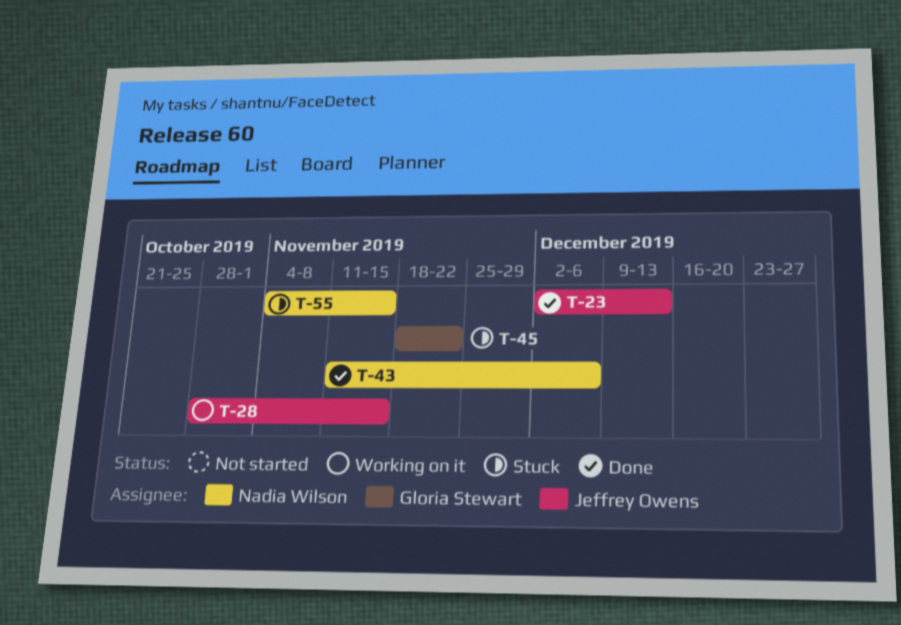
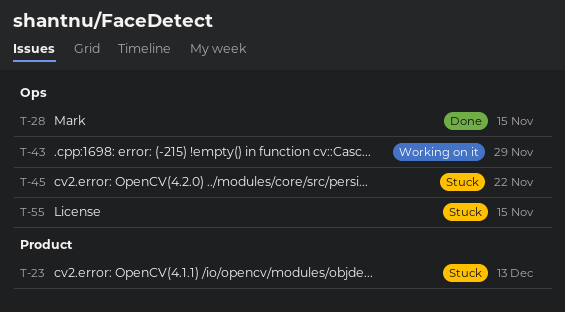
T-23, status: Done -> Stuck
T-28, status: Working on it -> Done
T-43, status: Done -> Working on it
T-43, due: Dec 6 -> Nov 29

